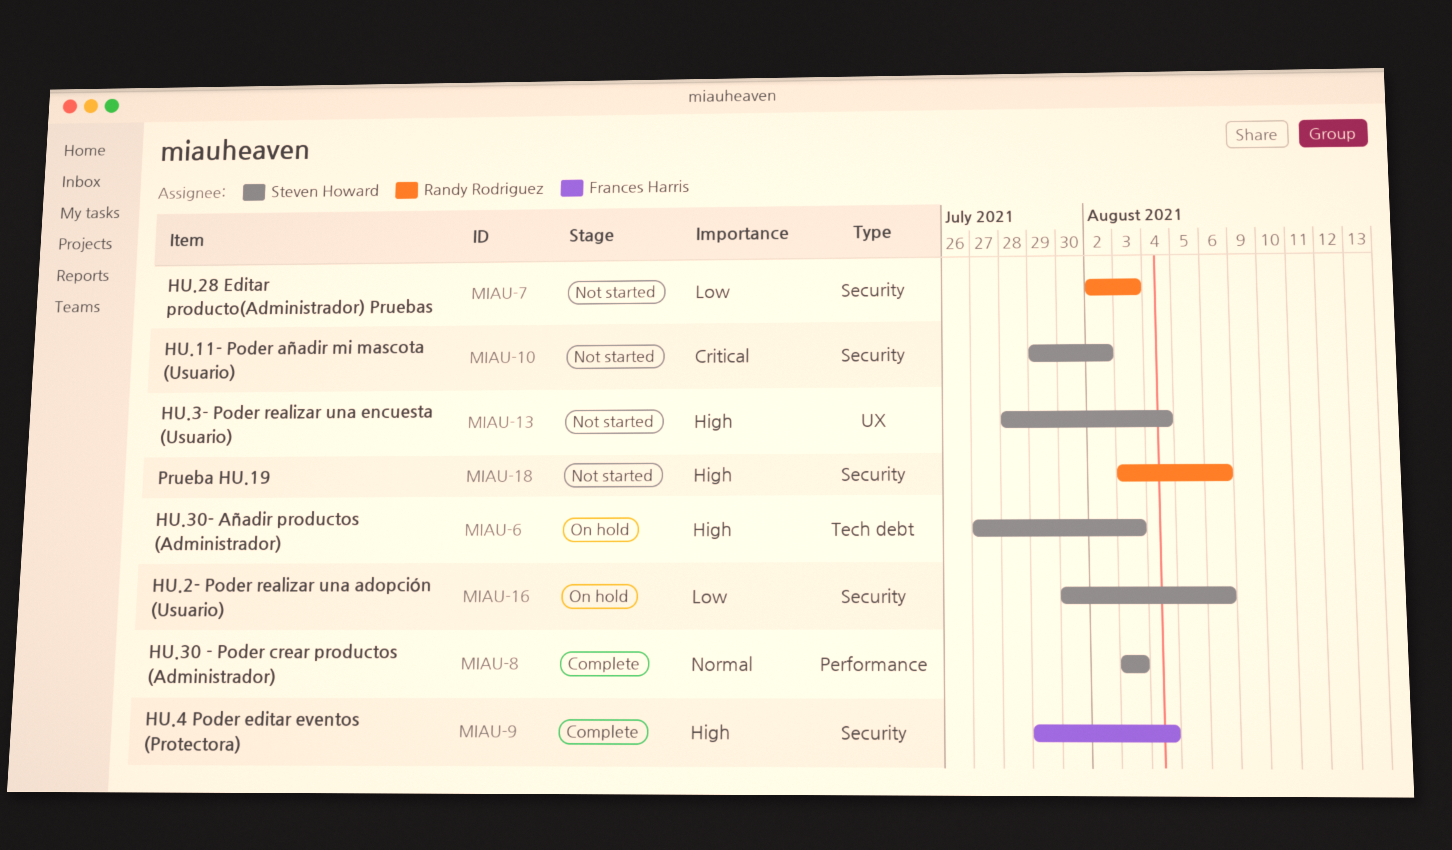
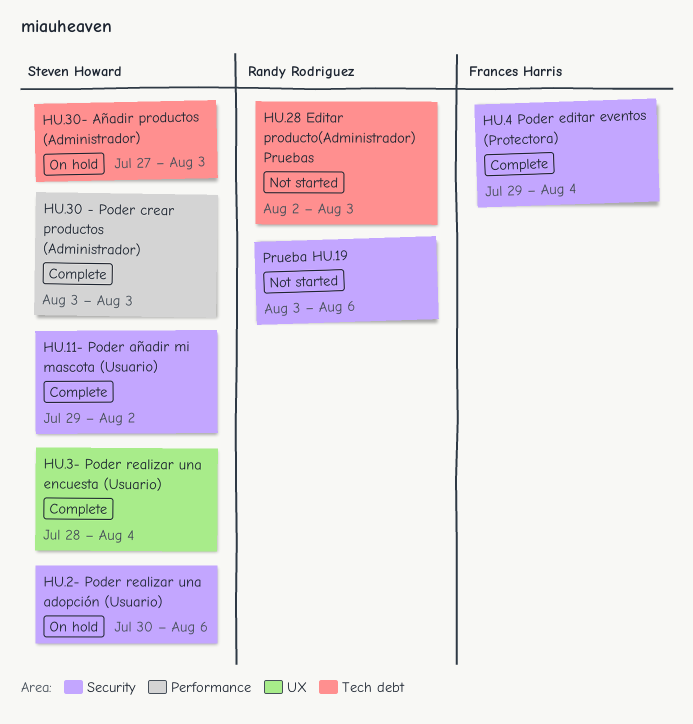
HU.11- Poder añadir mi mascota (Usuario), status: Not started -> Complete
HU.28 Editar producto(Administrador) Pruebas, label: Security -> Tech debt
HU.3- Poder realizar una encuesta (Usuario), status: Not started -> Complete

